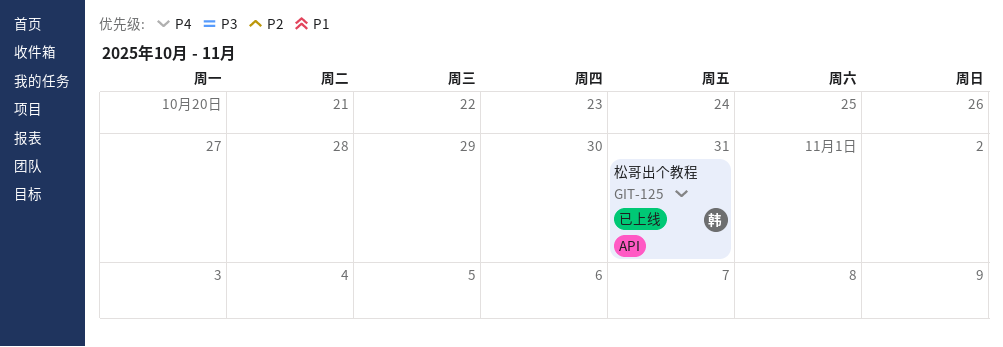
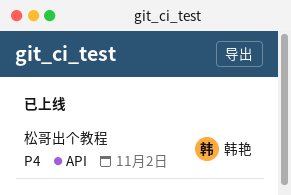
松哥出个教程, due: Oct 31 -> Nov 2

